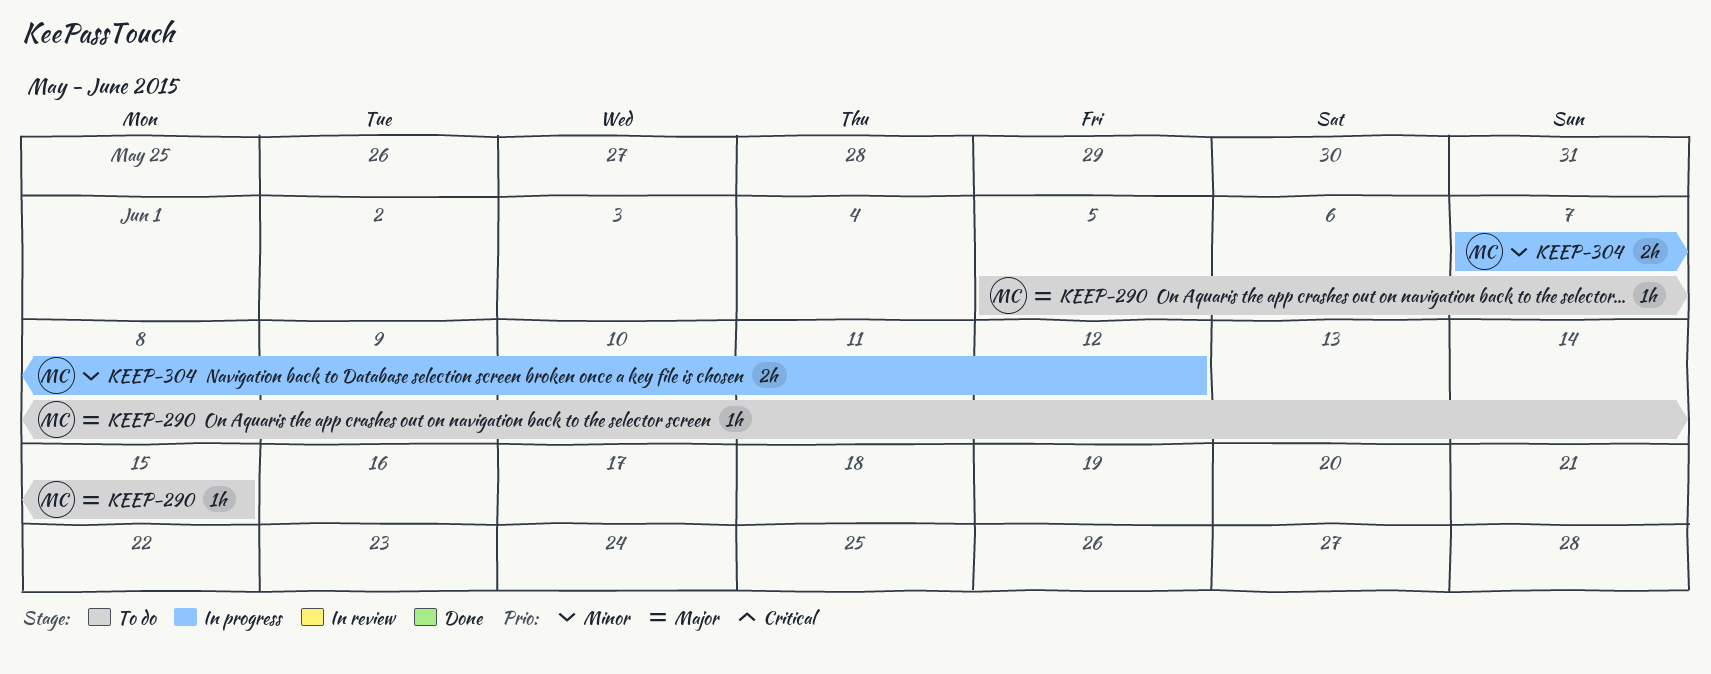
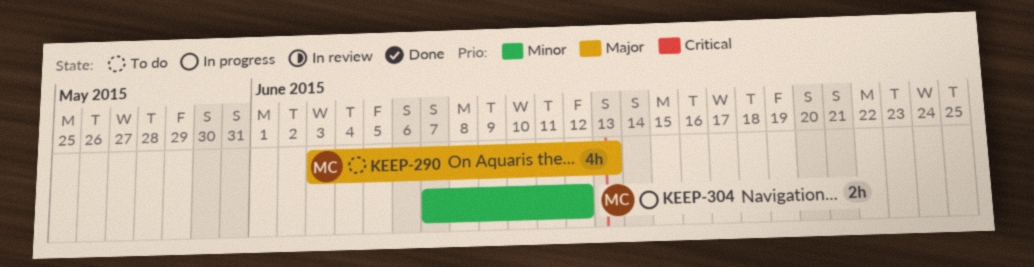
KEEP-290, estimate: 1h -> 4h
KEEP-290, start: Jun 5 -> Jun 3
KEEP-290, due: Jun 15 -> Jun 13

